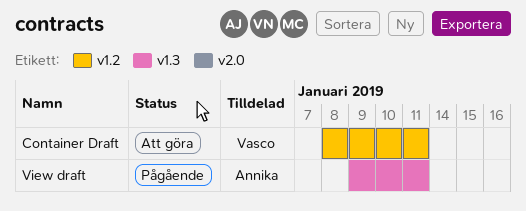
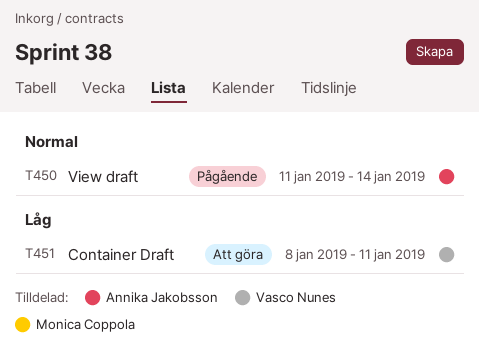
View draft, start: Jan 9 -> Jan 11
View draft, due: Jan 11 -> Jan 14

